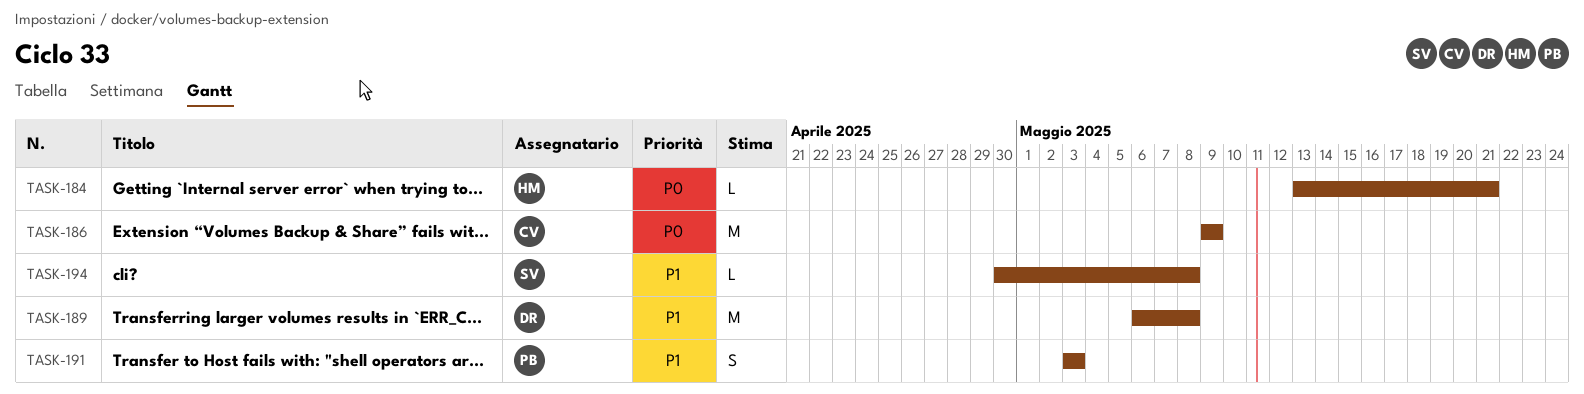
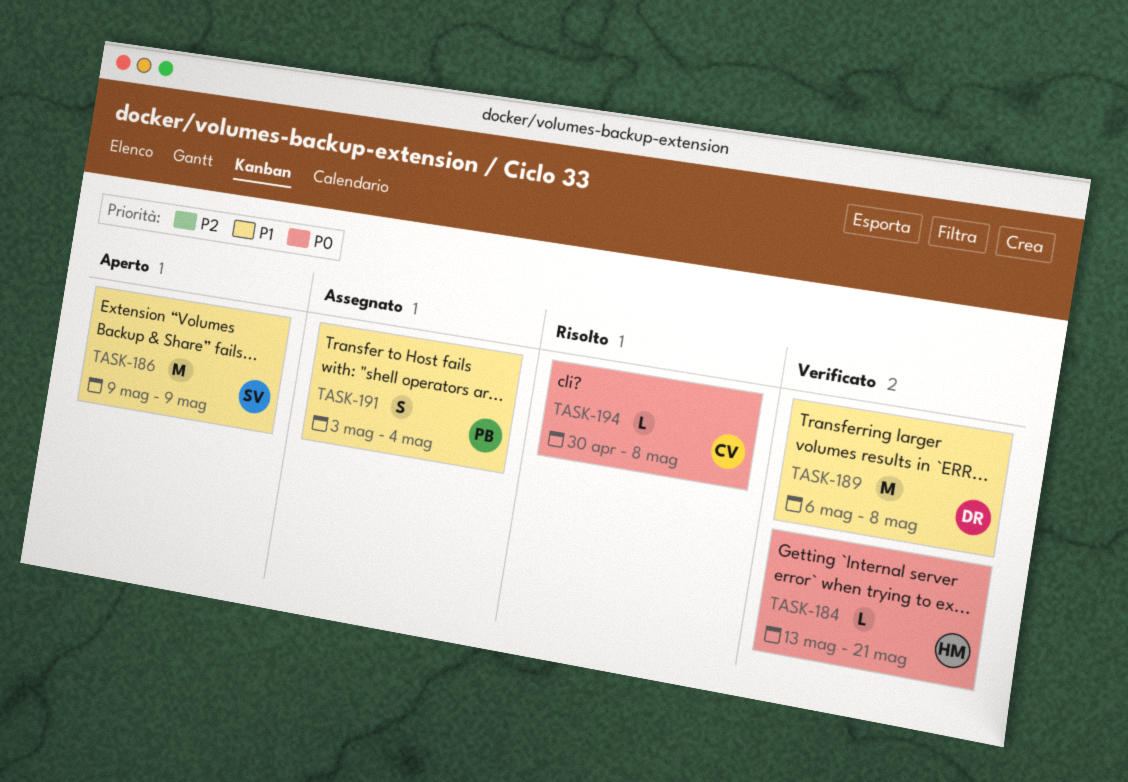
TASK-186, owner: CV -> SV
TASK-186, priority: P0 -> P1
TASK-191, due: May 3 -> May 4
TASK-194, owner: SV -> CV
TASK-194, priority: P1 -> P0

